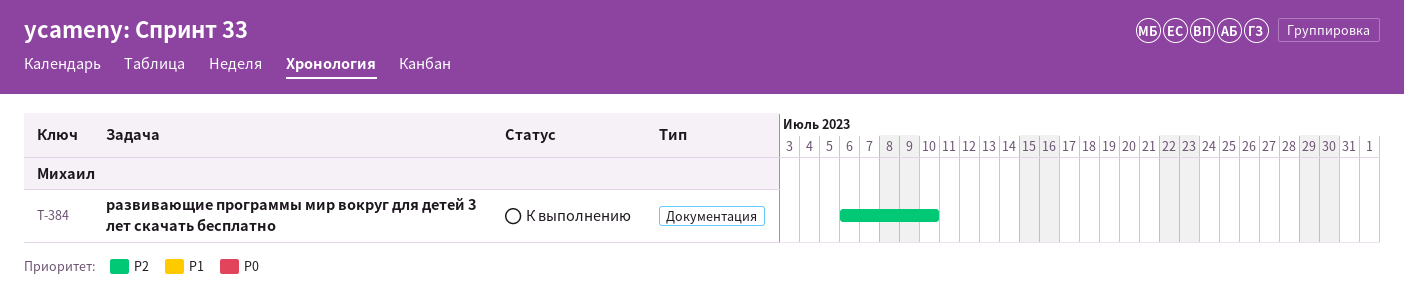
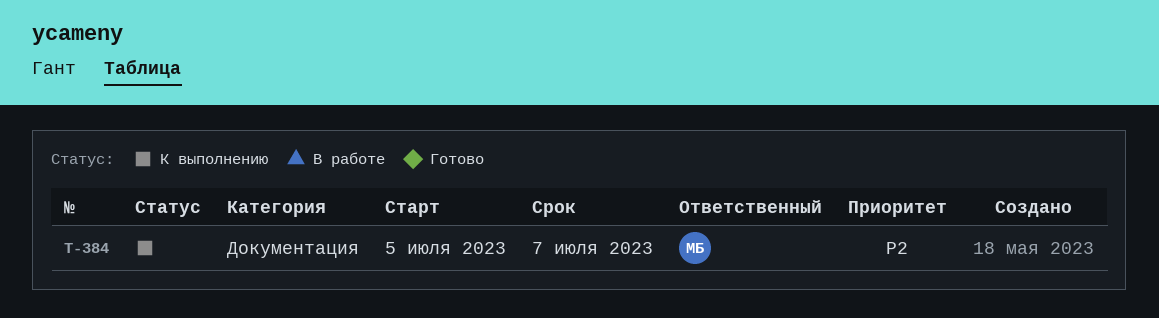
T-384, start: Jul 6 -> Jul 5
T-384, due: Jul 10 -> Jul 7

